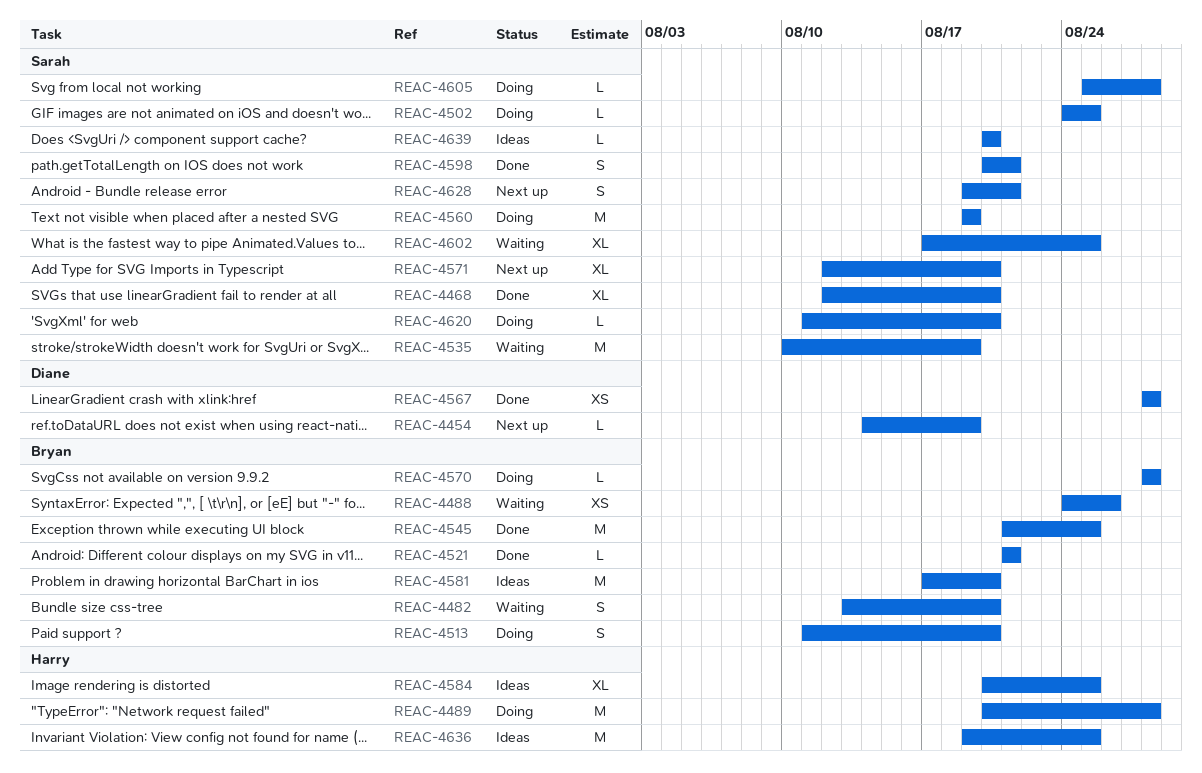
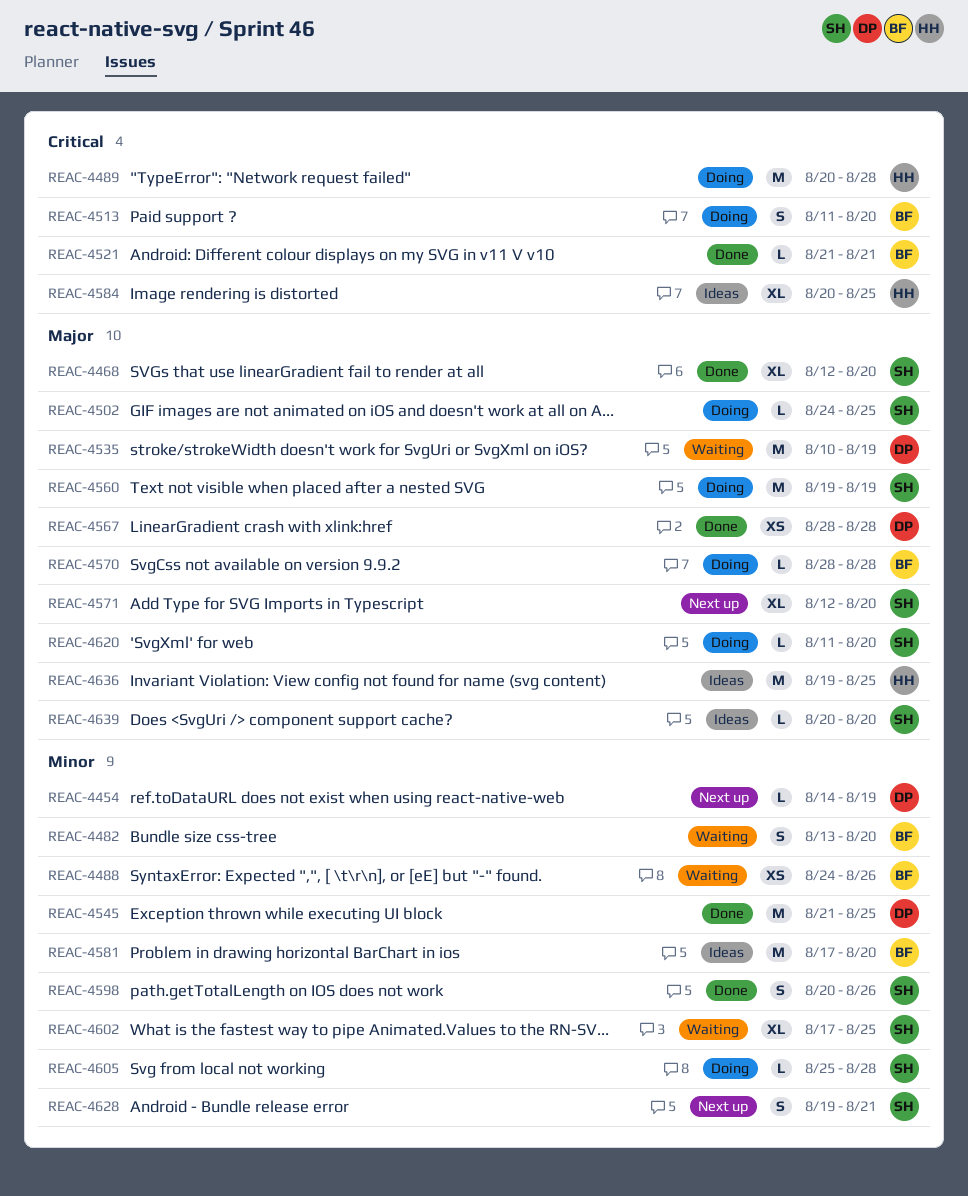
REAC-4535, owner: Sarah -> Diane
REAC-4545, owner: Bryan -> Diane
REAC-4598, due: Aug 21 -> Aug 26

